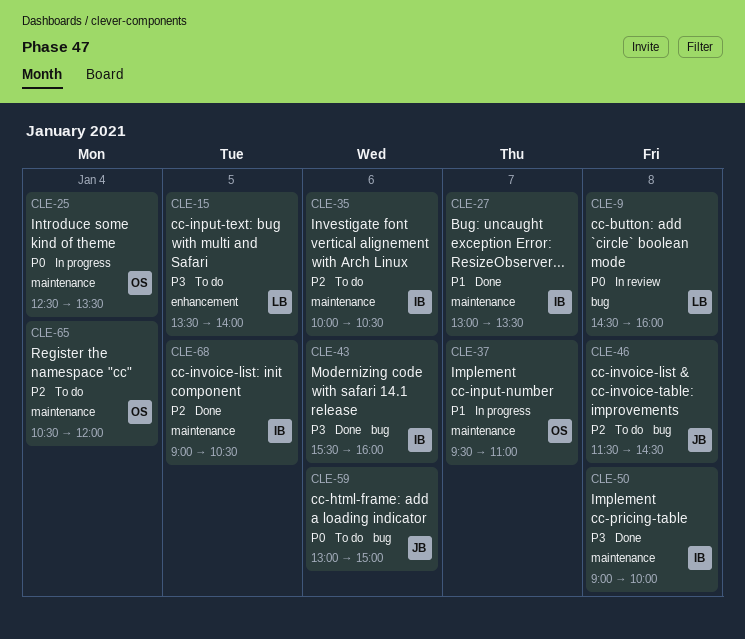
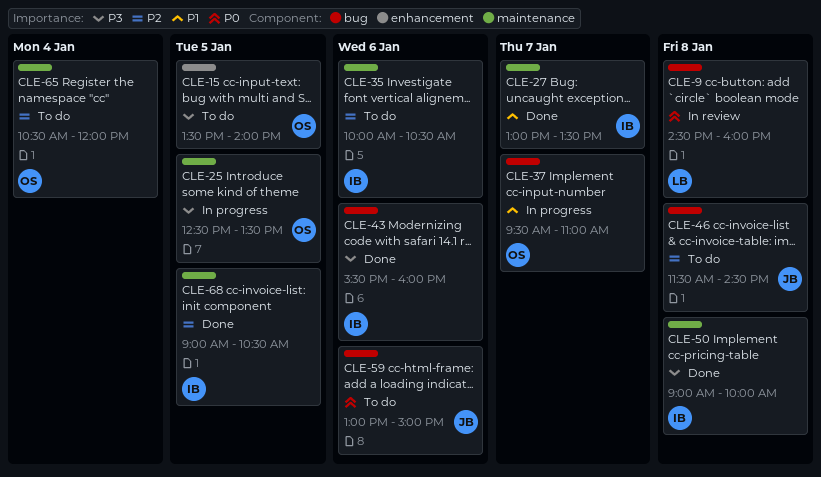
CLE-15, owner: LB -> OS
CLE-25, priority: P0 -> P3
CLE-25, day: Jan 4 -> Jan 5
CLE-37, label: maintenance -> bug

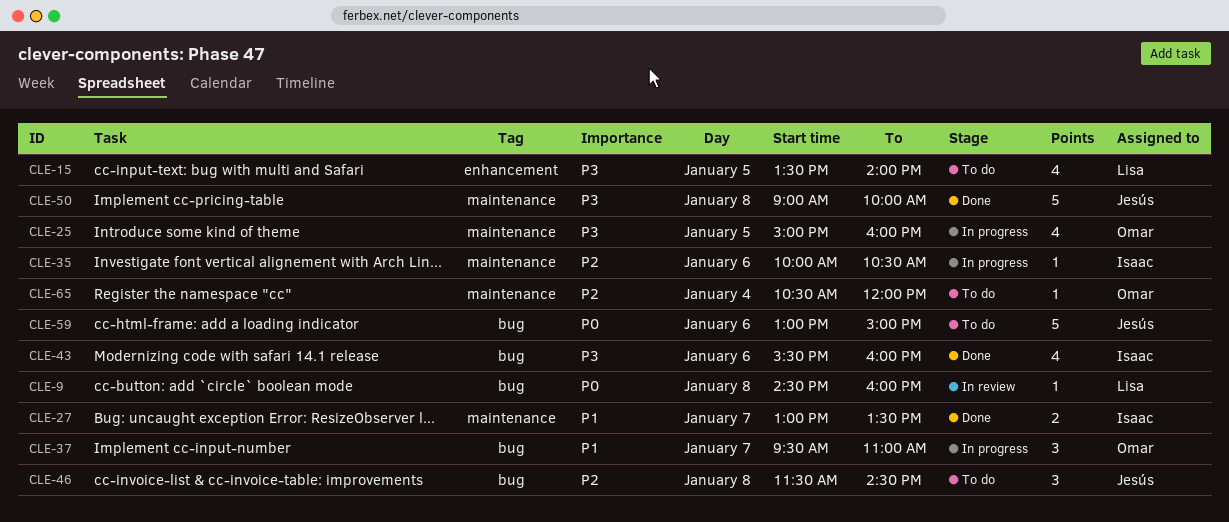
CLE-15, owner: Omar -> Lisa
CLE-25, begins: 12:30 -> 15:00
CLE-25, ends: 13:30 -> 16:00
CLE-35, status: To do -> In progress
CLE-50, owner: Isaac -> Jesús
CLE-68: present -> none

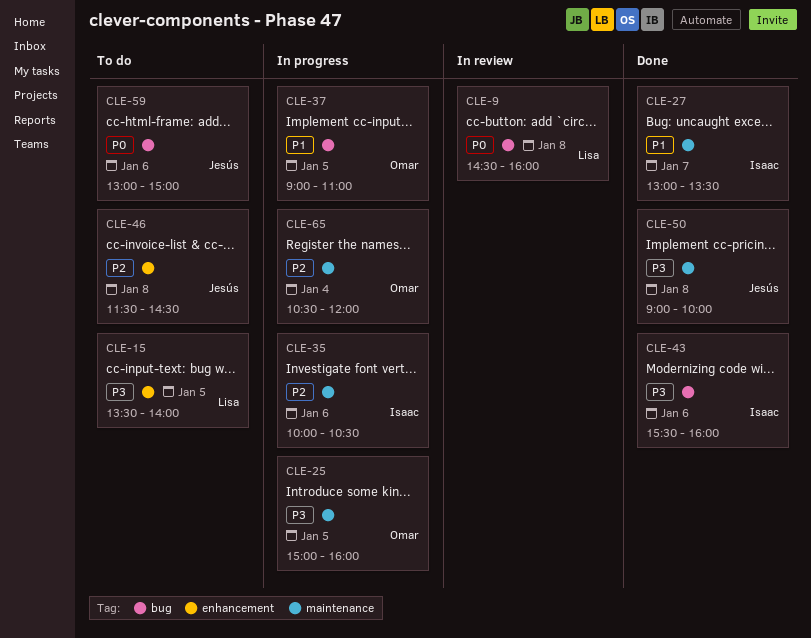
CLE-37, day: Jan 7 -> Jan 5
CLE-37, begins: 09:30 -> 09:00
CLE-46, label: bug -> enhancement
CLE-65, status: To do -> In progress

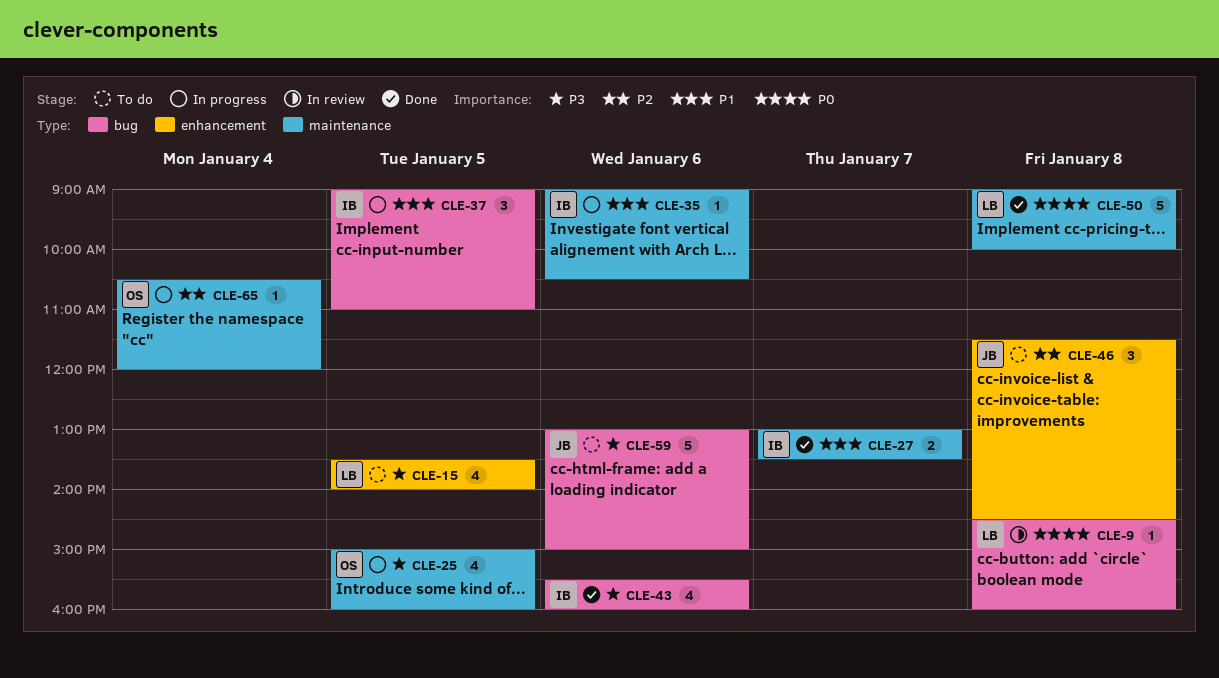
CLE-35, priority: P2 -> P1
CLE-35, begins: 10:00 -> 09:00
CLE-37, owner: Omar -> Isaac
CLE-50, owner: Jesús -> Lisa
CLE-50, priority: P3 -> P0
CLE-59, priority: P0 -> P3

